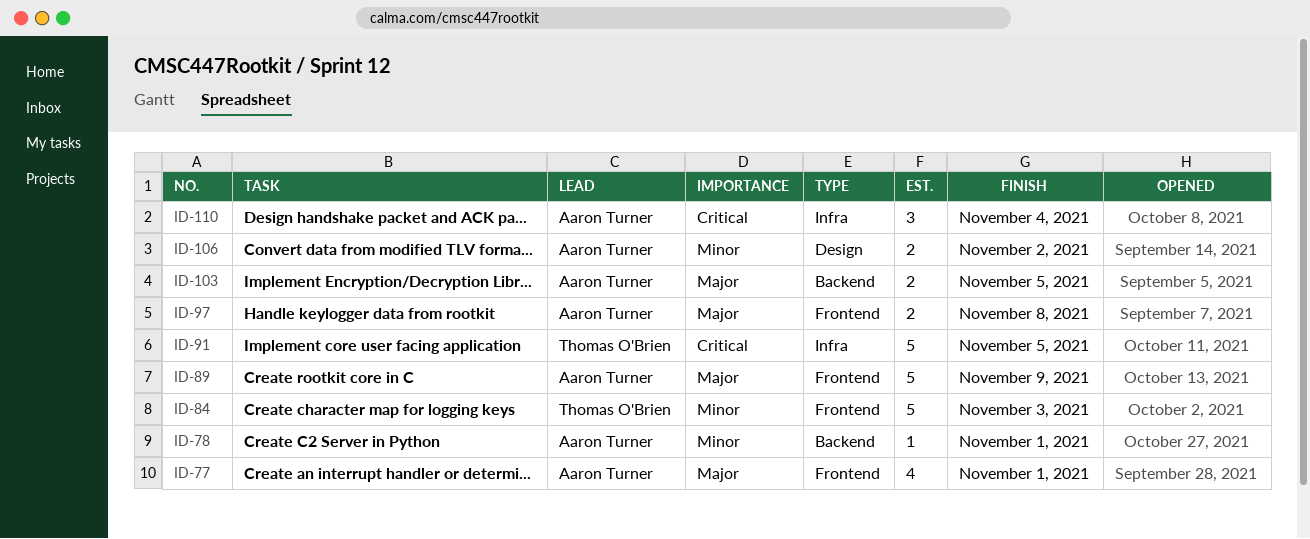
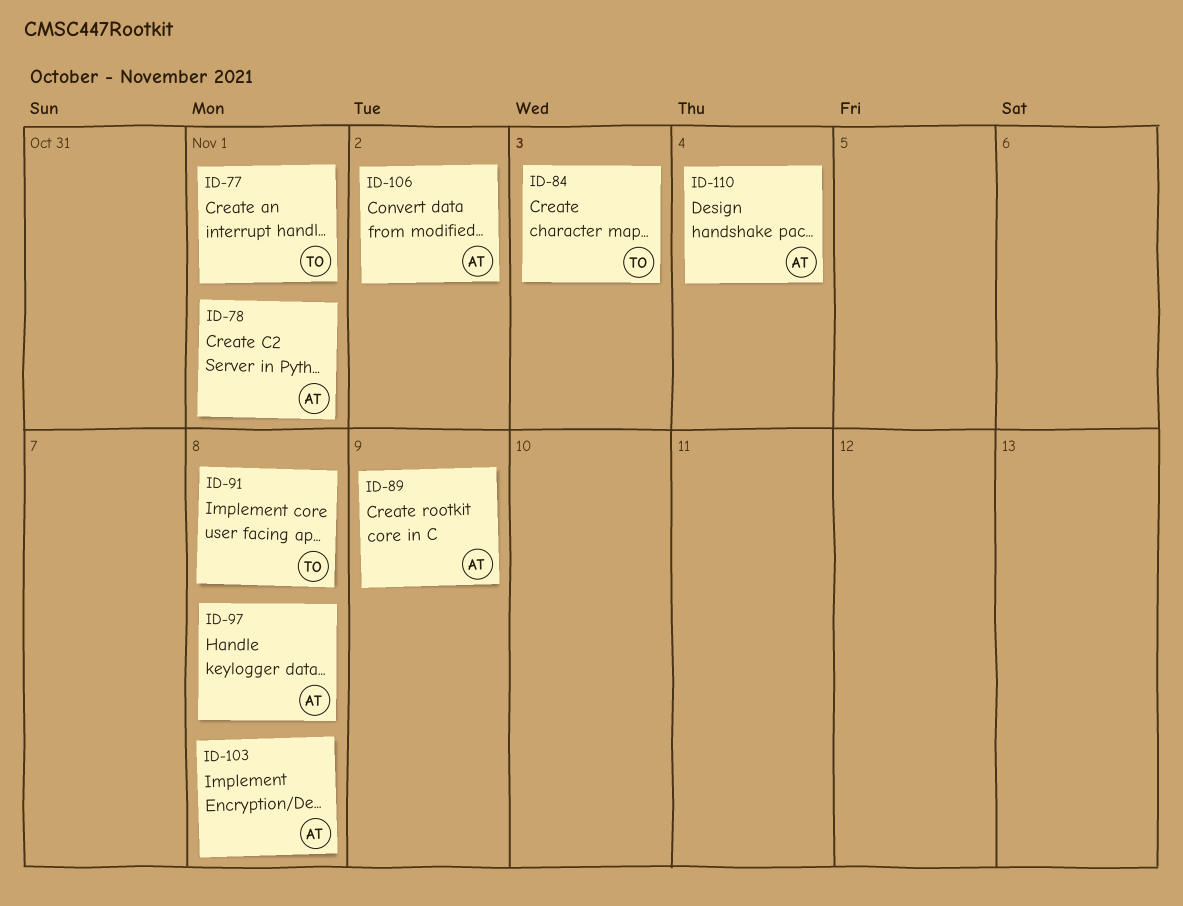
ID-77, owner: Aaron Turner -> Thomas O'Brien
ID-91, due: Nov 5 -> Nov 8
ID-103, due: Nov 5 -> Nov 8

